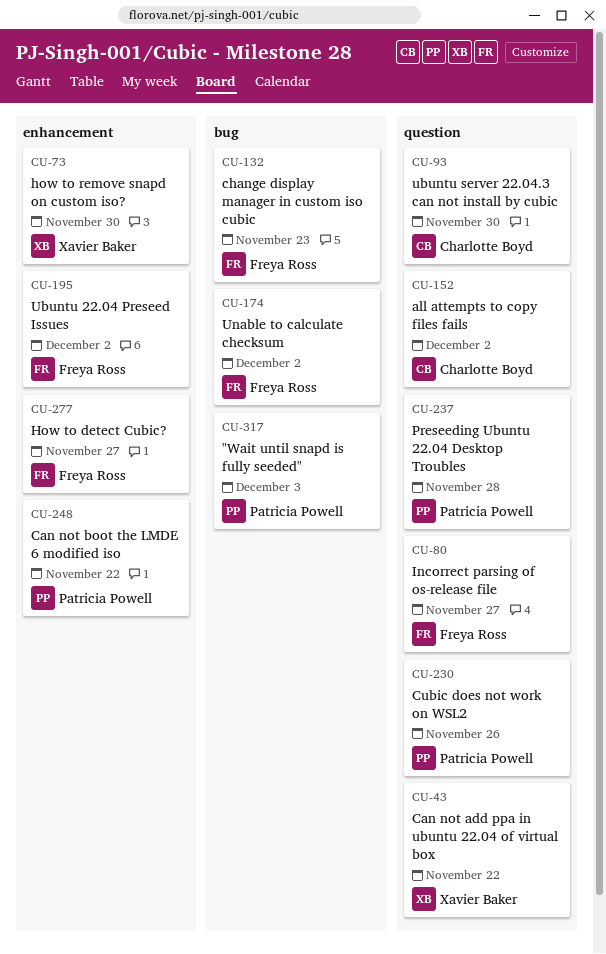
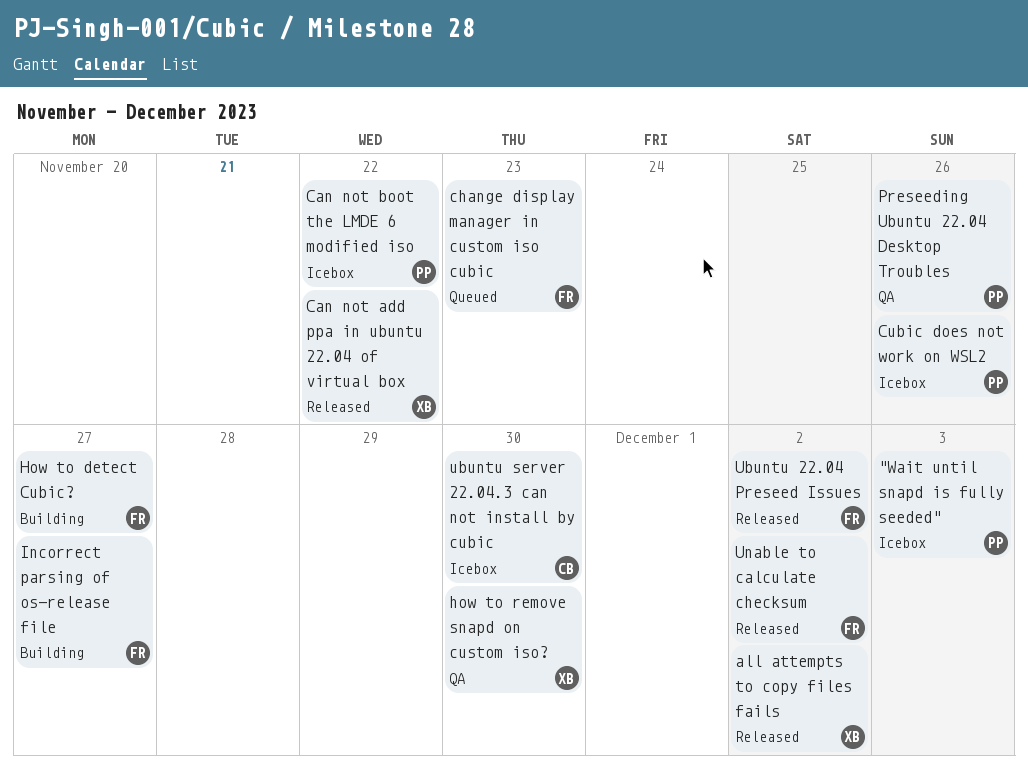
all attempts to copy files fails, owner: Charlotte Boyd -> Xavier Baker
Preseeding Ubuntu 22.04 Desktop Troubles, due: Nov 28 -> Nov 26

